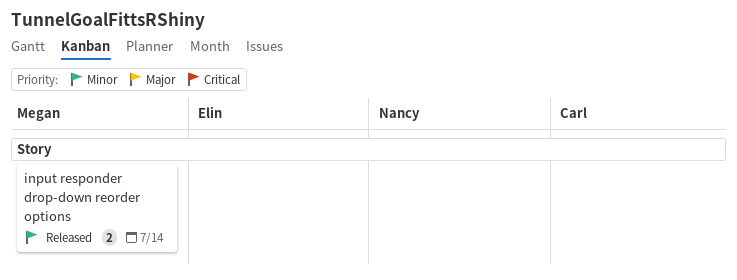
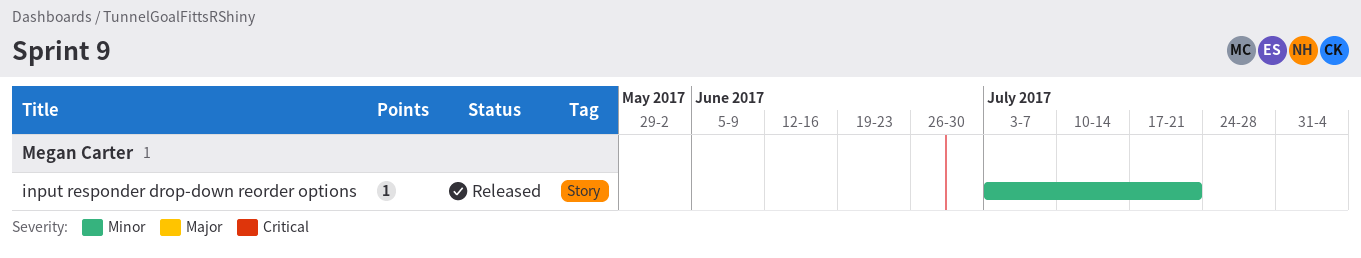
input responder drop-down reorder options, estimate: 2 -> 1
input responder drop-down reorder options, due: Jul 14 -> Jul 21

